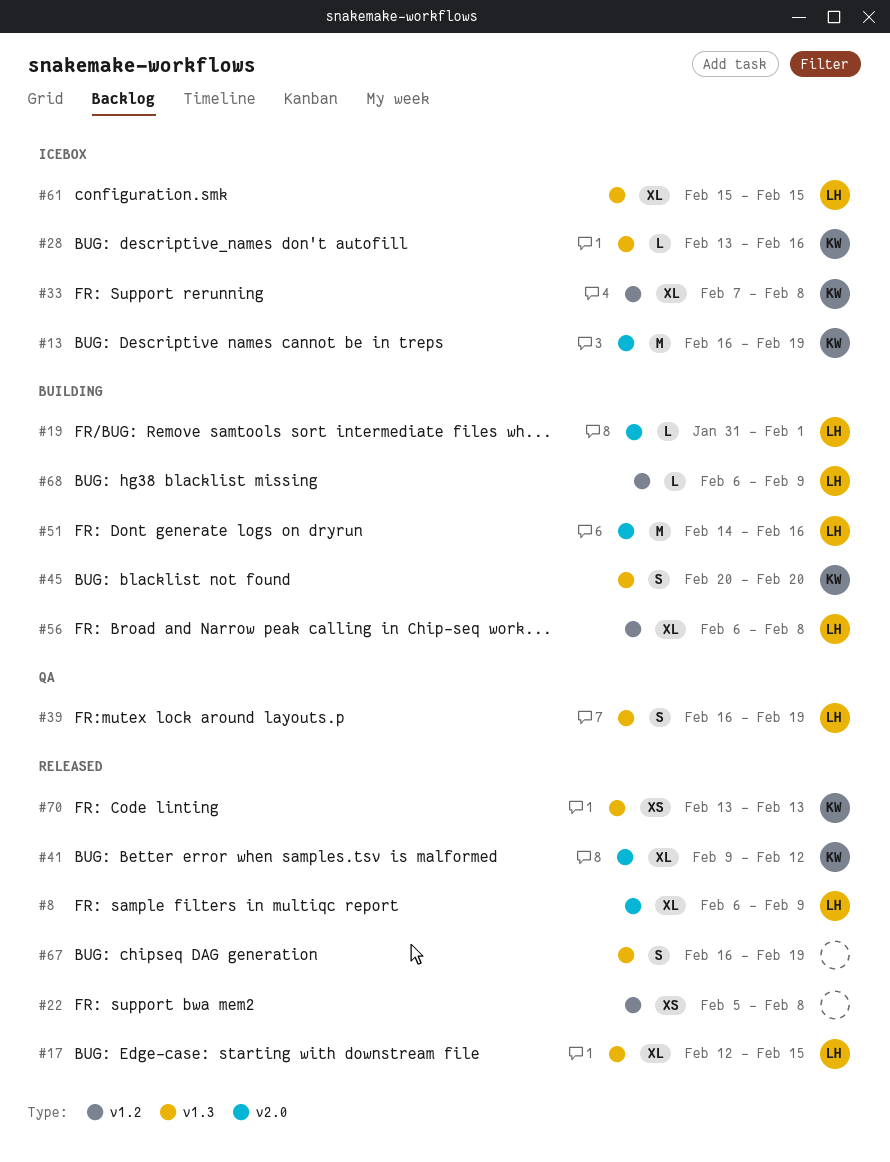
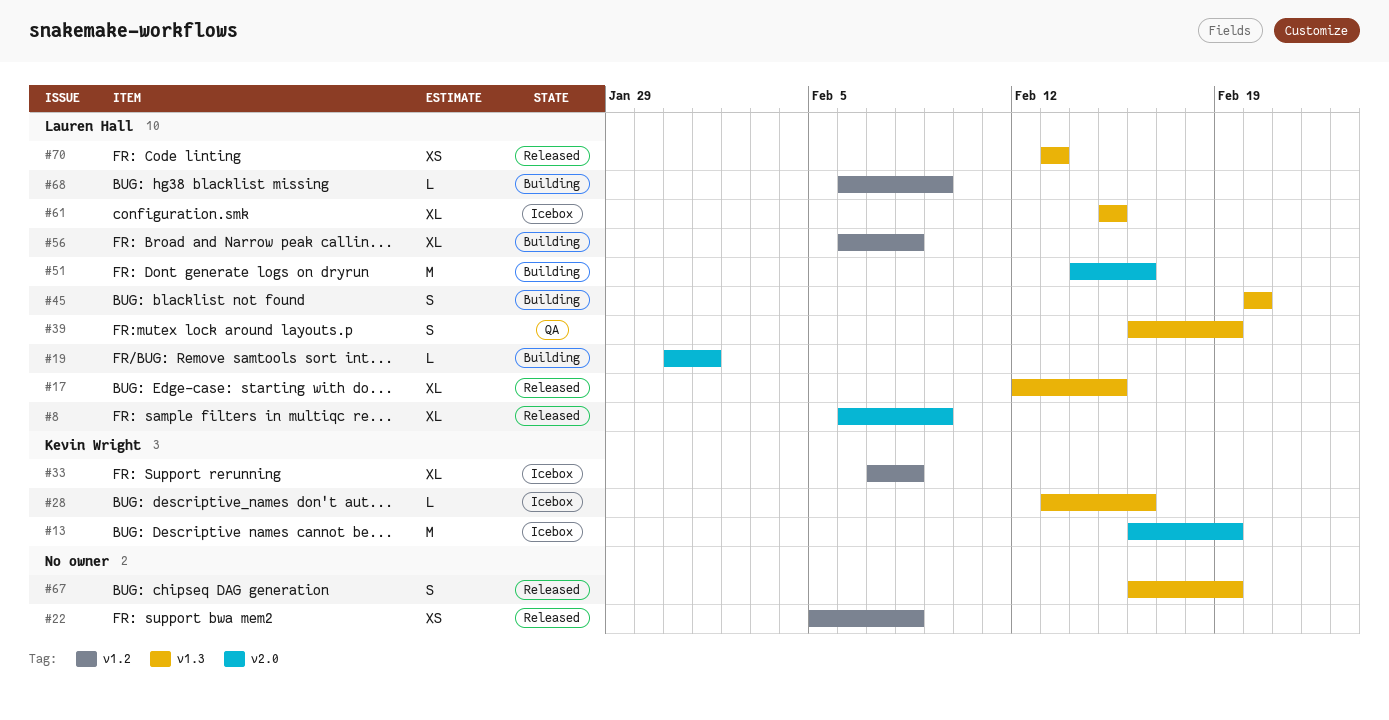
#41: present -> none
#45, owner: Kevin Wright -> Lauren Hall
#70, owner: Kevin Wright -> Lauren Hall

